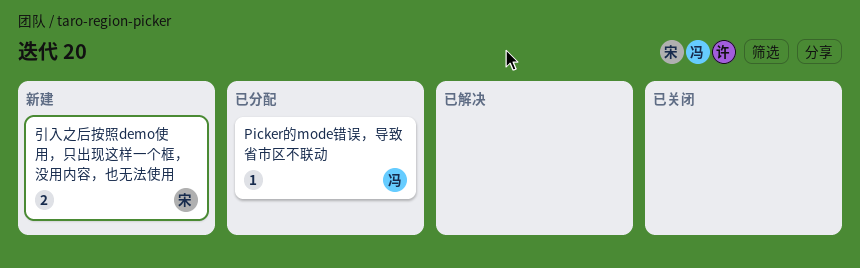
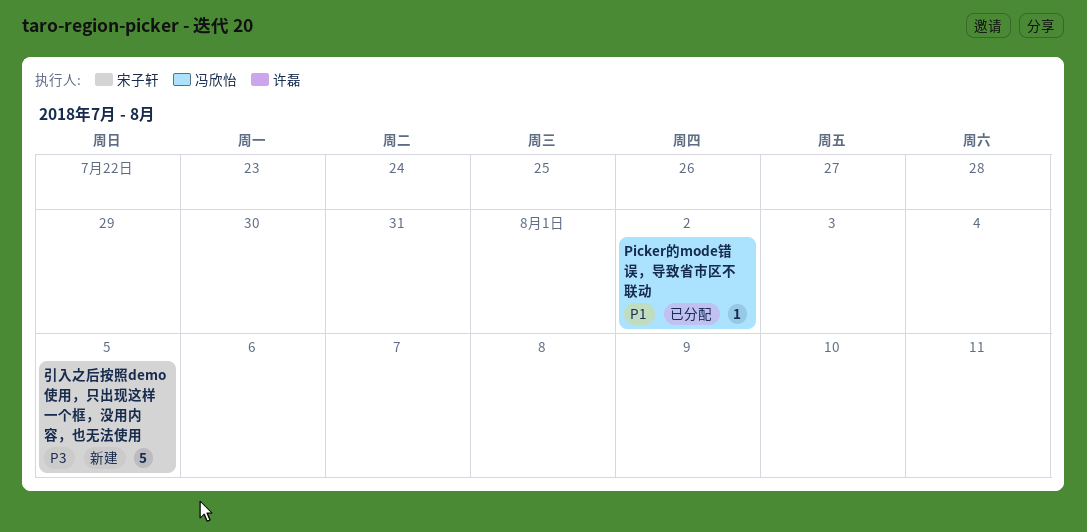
引入之后按照demo使用，只出现这样一个框，没用内容，也无法使用, estimate: 2 -> 5

